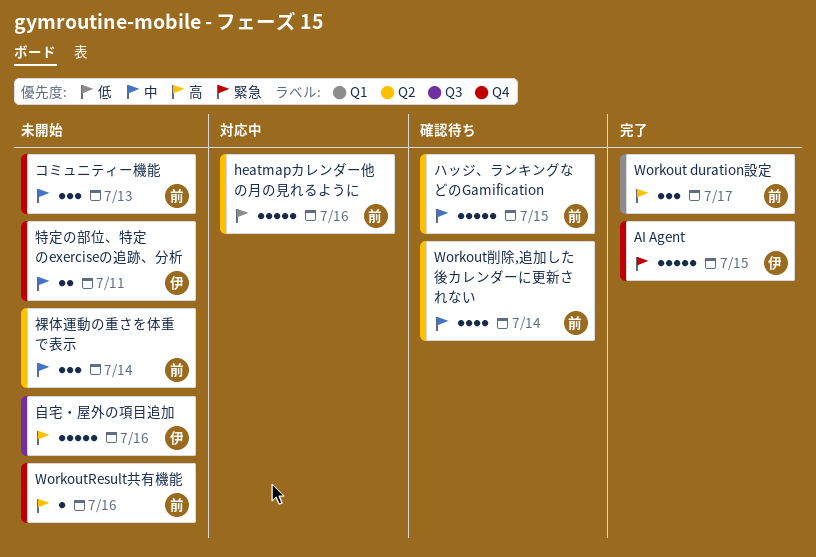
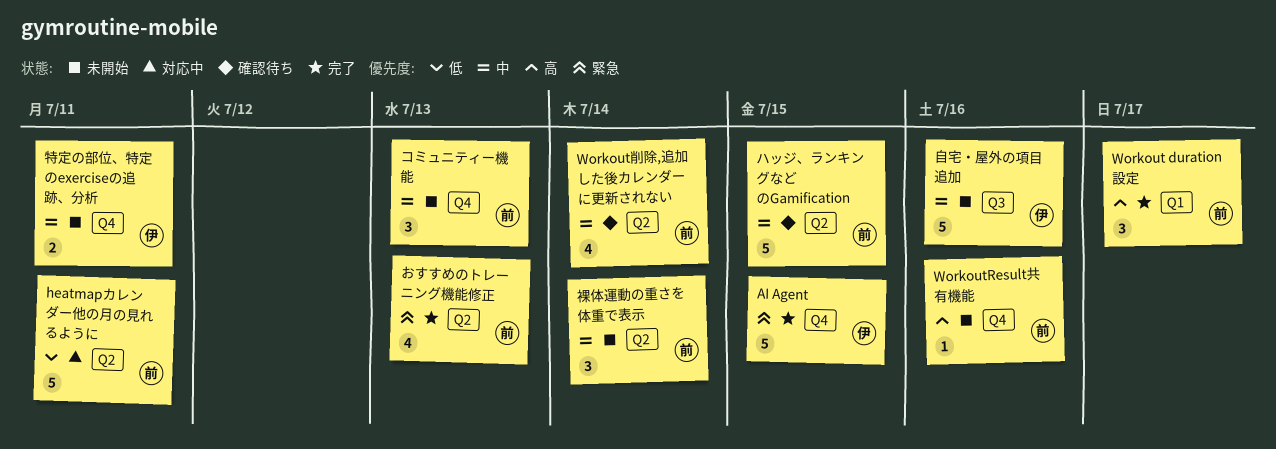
heatmapカレンダー他の月の見れるように, due: Jul 16 -> Jul 11
おすすめのトレーニング機能修正: none -> present
自宅・屋外の項目追加, priority: 高 -> 中

